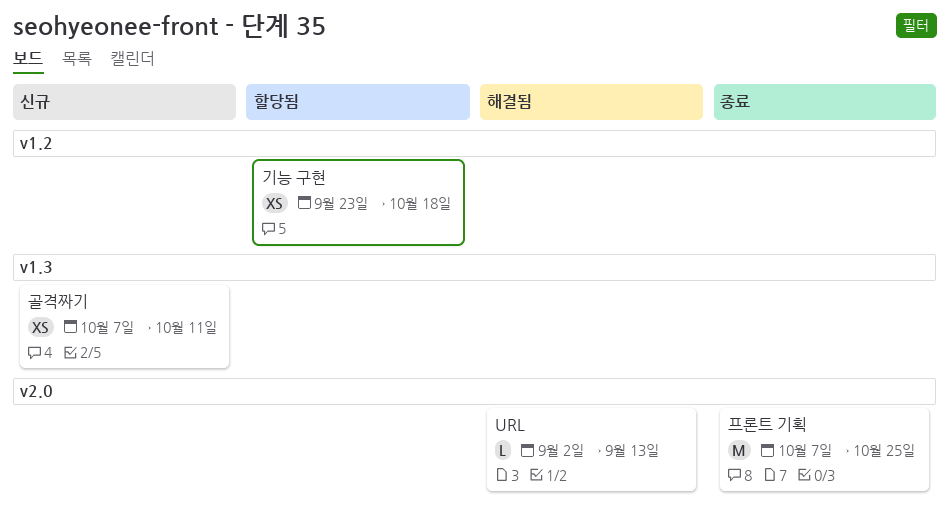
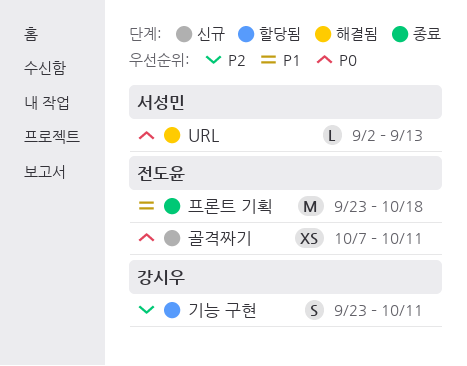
기능 구현, estimate: XS -> S
기능 구현, due: Oct 18 -> Oct 11
프론트 기획, start: Oct 7 -> Sep 23
프론트 기획, due: Oct 25 -> Oct 18

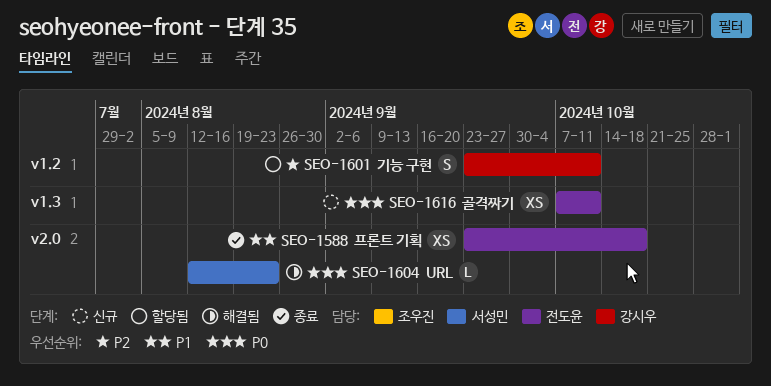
URL, start: Sep 2 -> Aug 12
URL, due: Sep 13 -> Aug 23
프론트 기획, estimate: M -> XS

